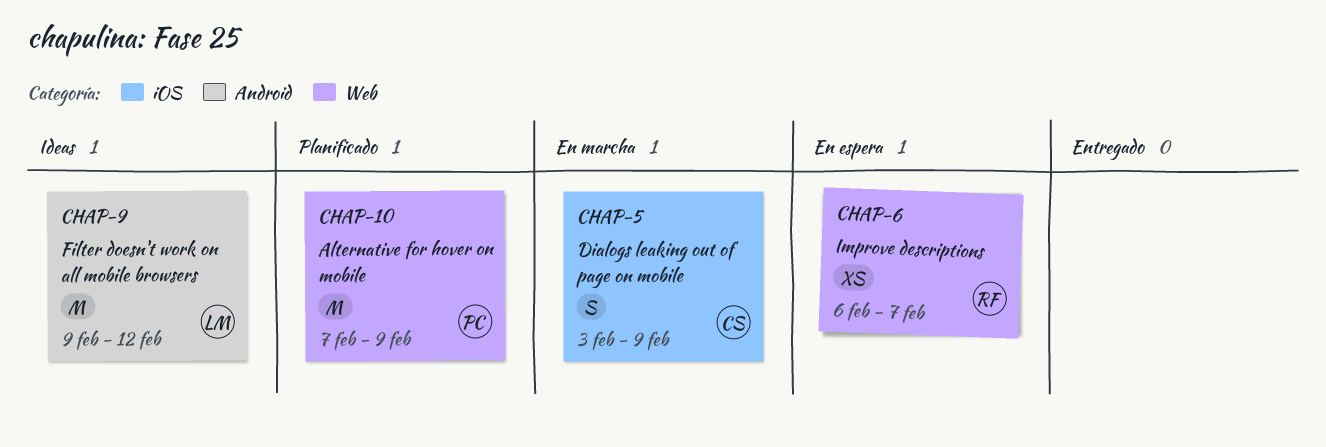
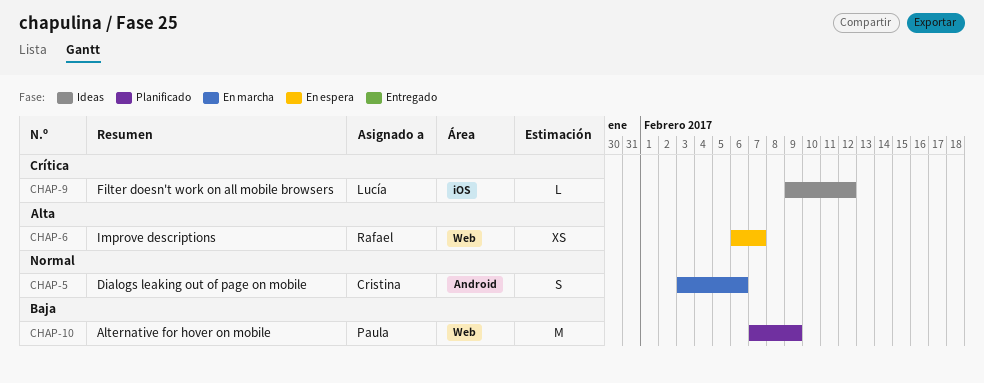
CHAP-5, label: iOS -> Android
CHAP-5, due: Feb 9 -> Feb 6
CHAP-9, label: Android -> iOS
CHAP-9, estimate: M -> L

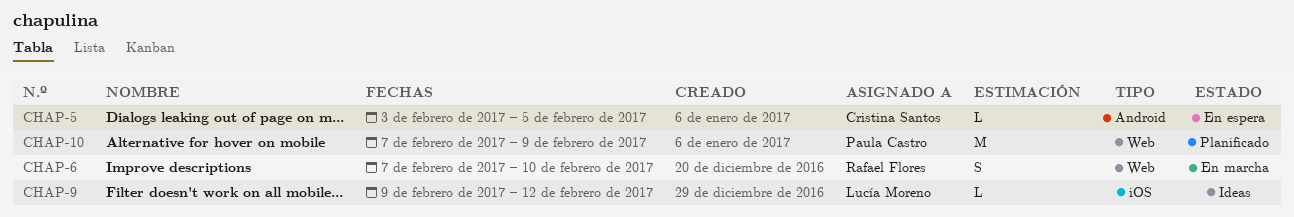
CHAP-5, status: En marcha -> En espera
CHAP-5, estimate: S -> L
CHAP-5, due: Feb 6 -> Feb 5
CHAP-6, status: En espera -> En marcha
CHAP-6, estimate: XS -> S
CHAP-6, start: Feb 6 -> Feb 7
CHAP-6, due: Feb 7 -> Feb 10

